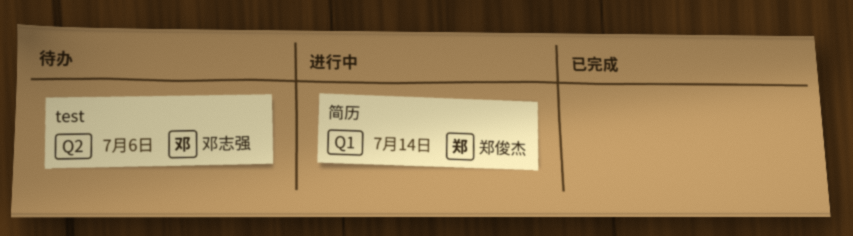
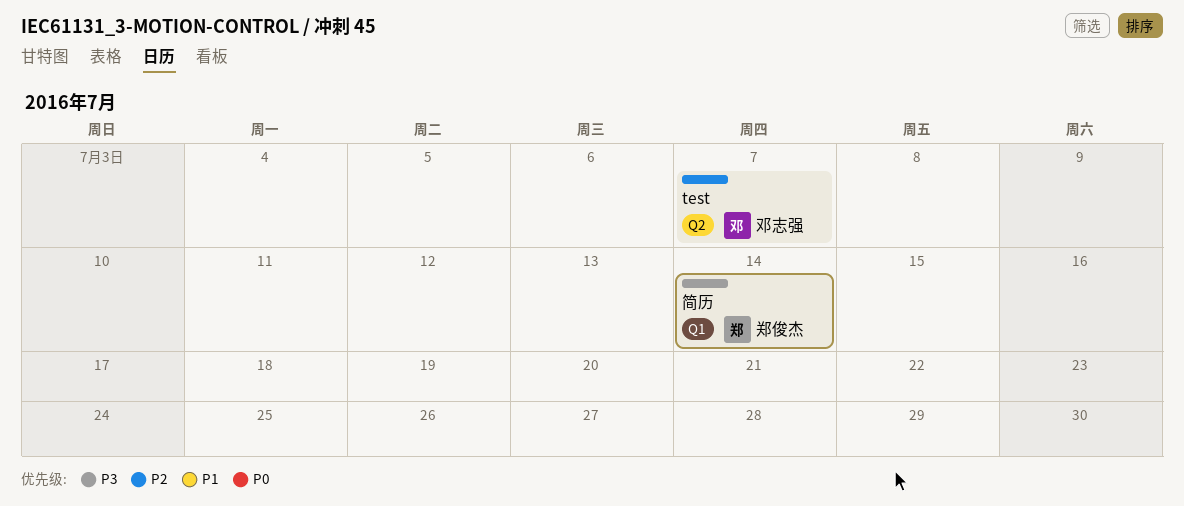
test, due: Jul 6 -> Jul 7

